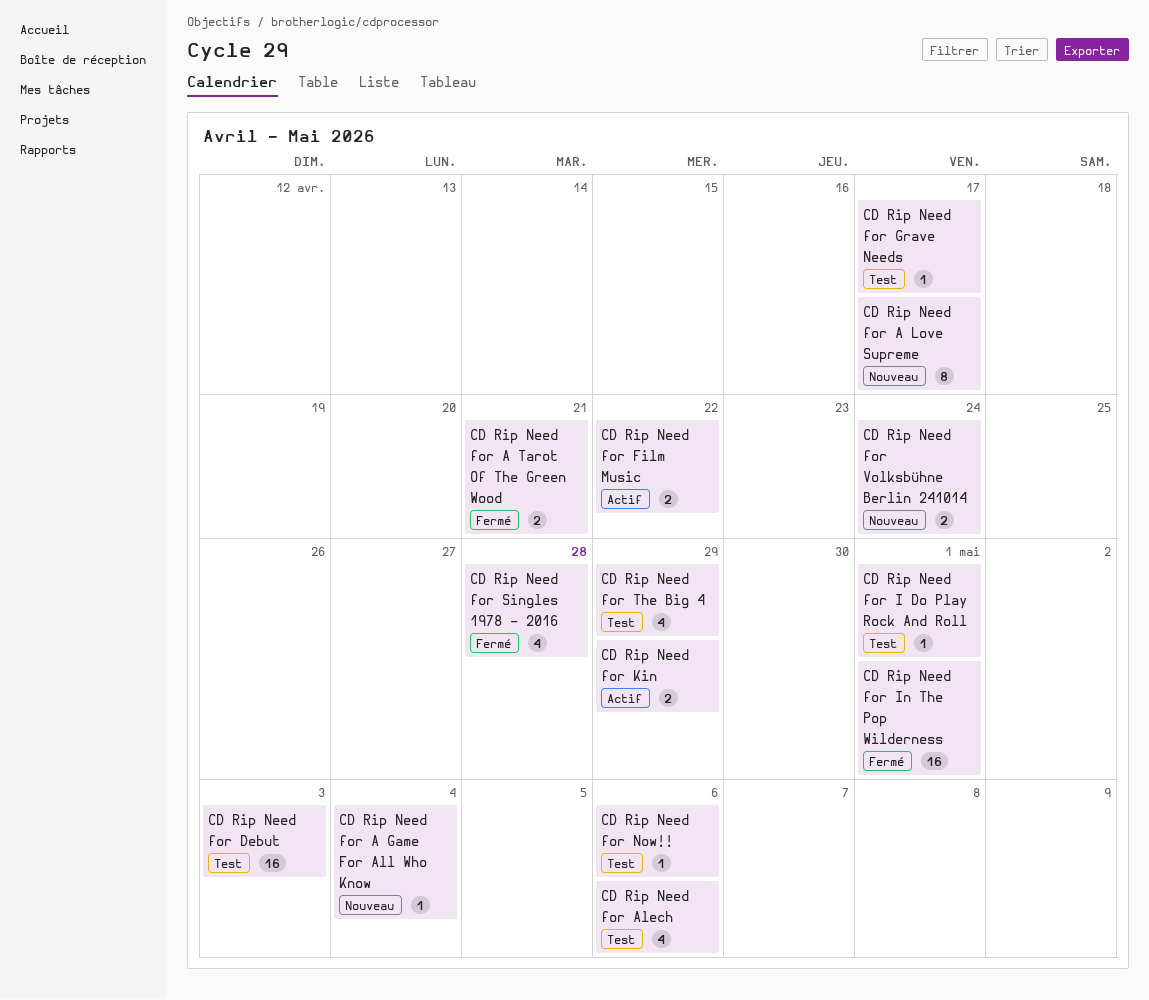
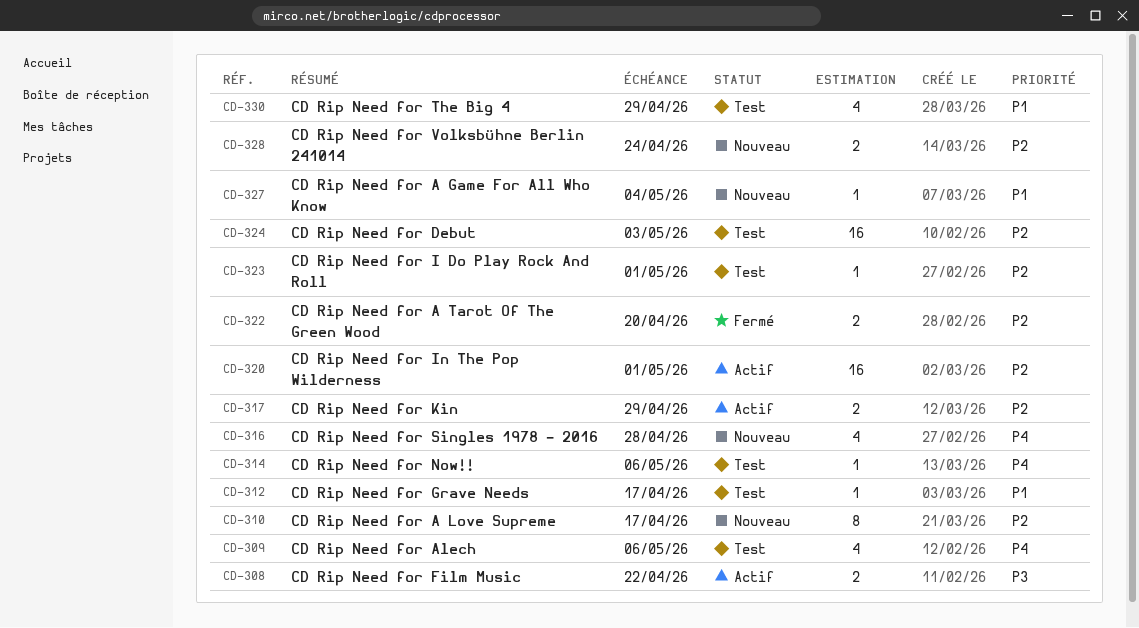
CD Rip Need for A Tarot Of The Green Wood, due: Apr 21 -> Apr 20
CD Rip Need for In The Pop Wilderness, status: Fermé -> Actif
CD Rip Need for Singles 1978 - 2016, status: Fermé -> Nouveau

